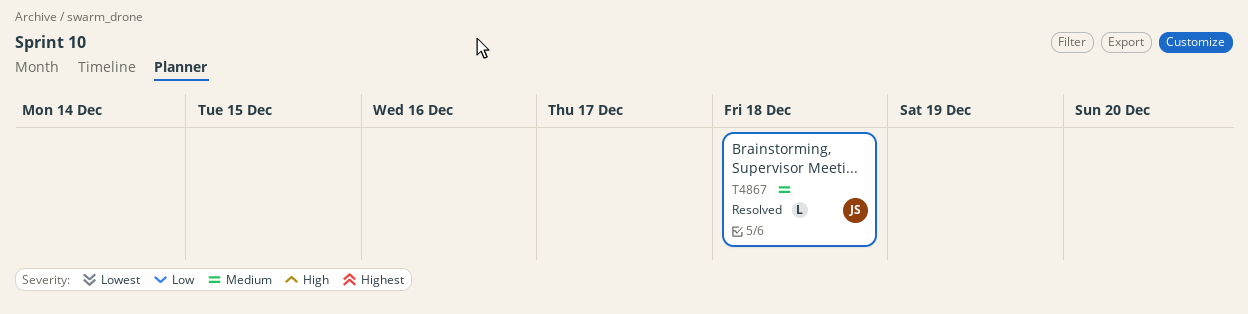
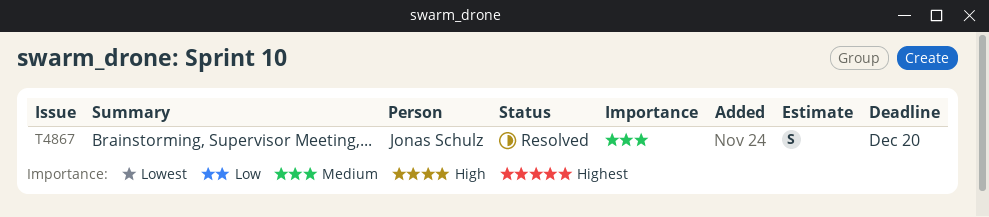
T4867, estimate: L -> S
T4867, due: Dec 18 -> Dec 20

